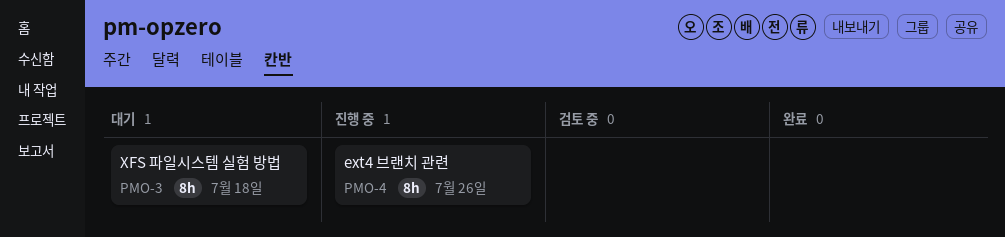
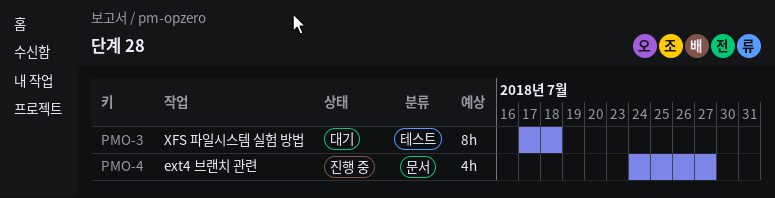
PMO-4, estimate: 8h -> 4h
PMO-4, due: Jul 26 -> Jul 27

